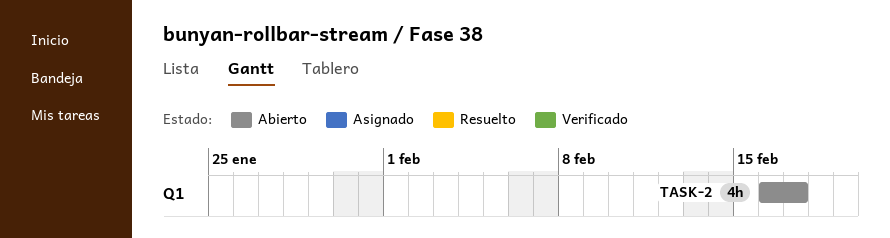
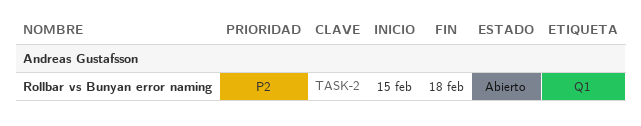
TASK-2, start: Feb 16 -> Feb 15
TASK-2, due: Feb 17 -> Feb 18

